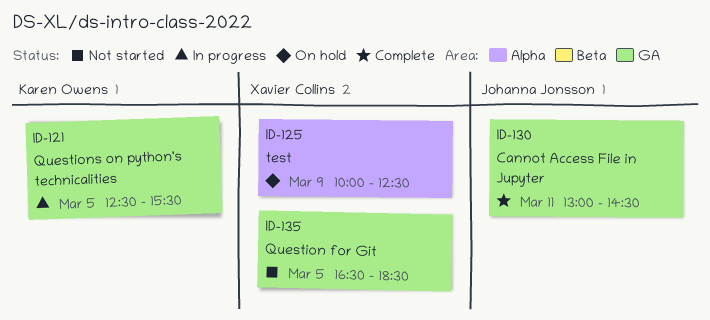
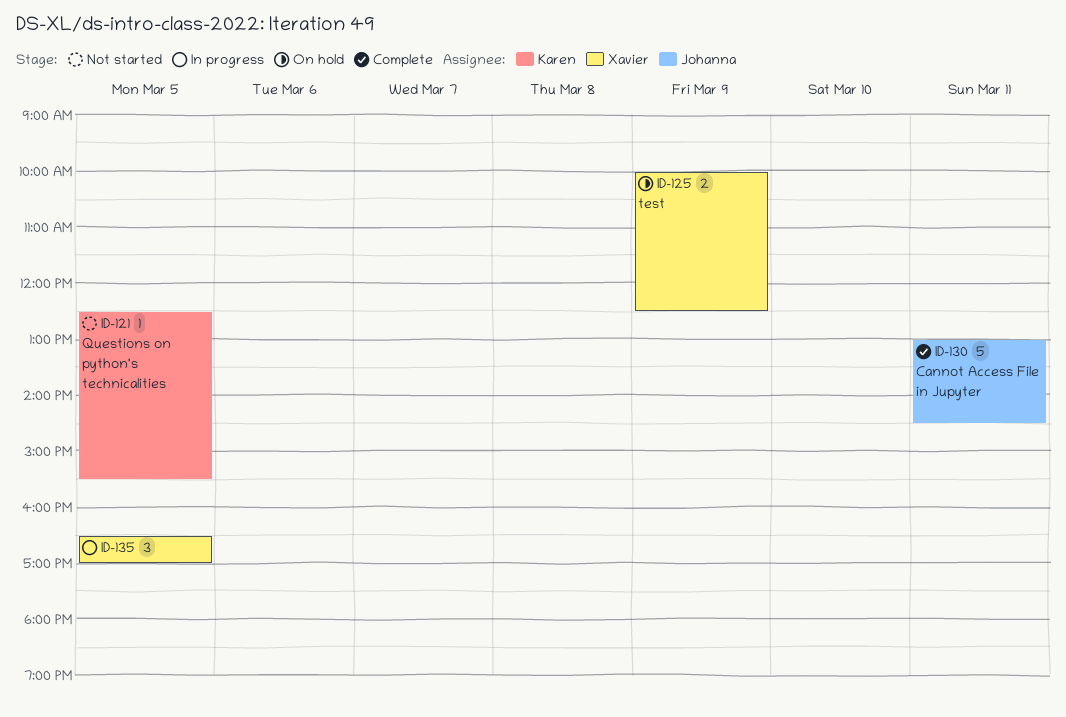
ID-121, status: In progress -> Not started
ID-135, status: Not started -> In progress
ID-135, ends: 18:30 -> 17:00

